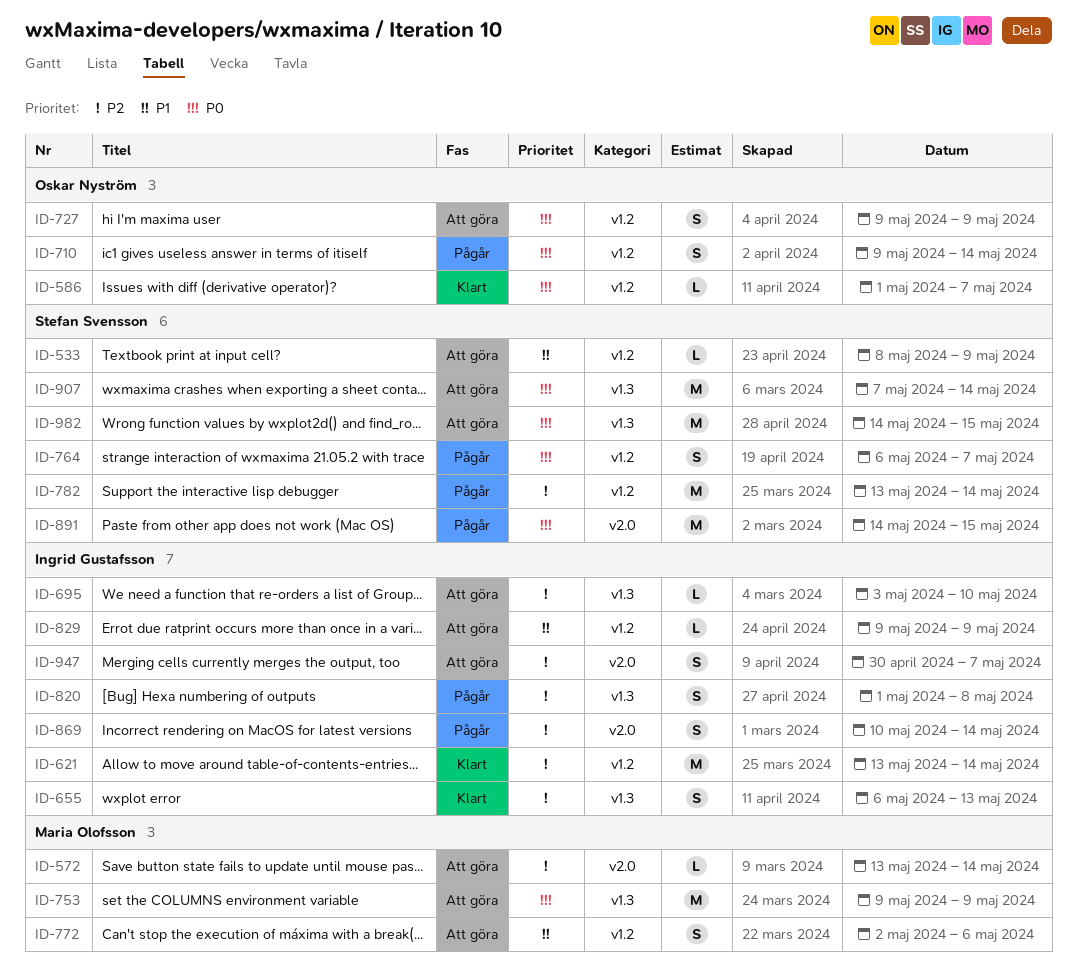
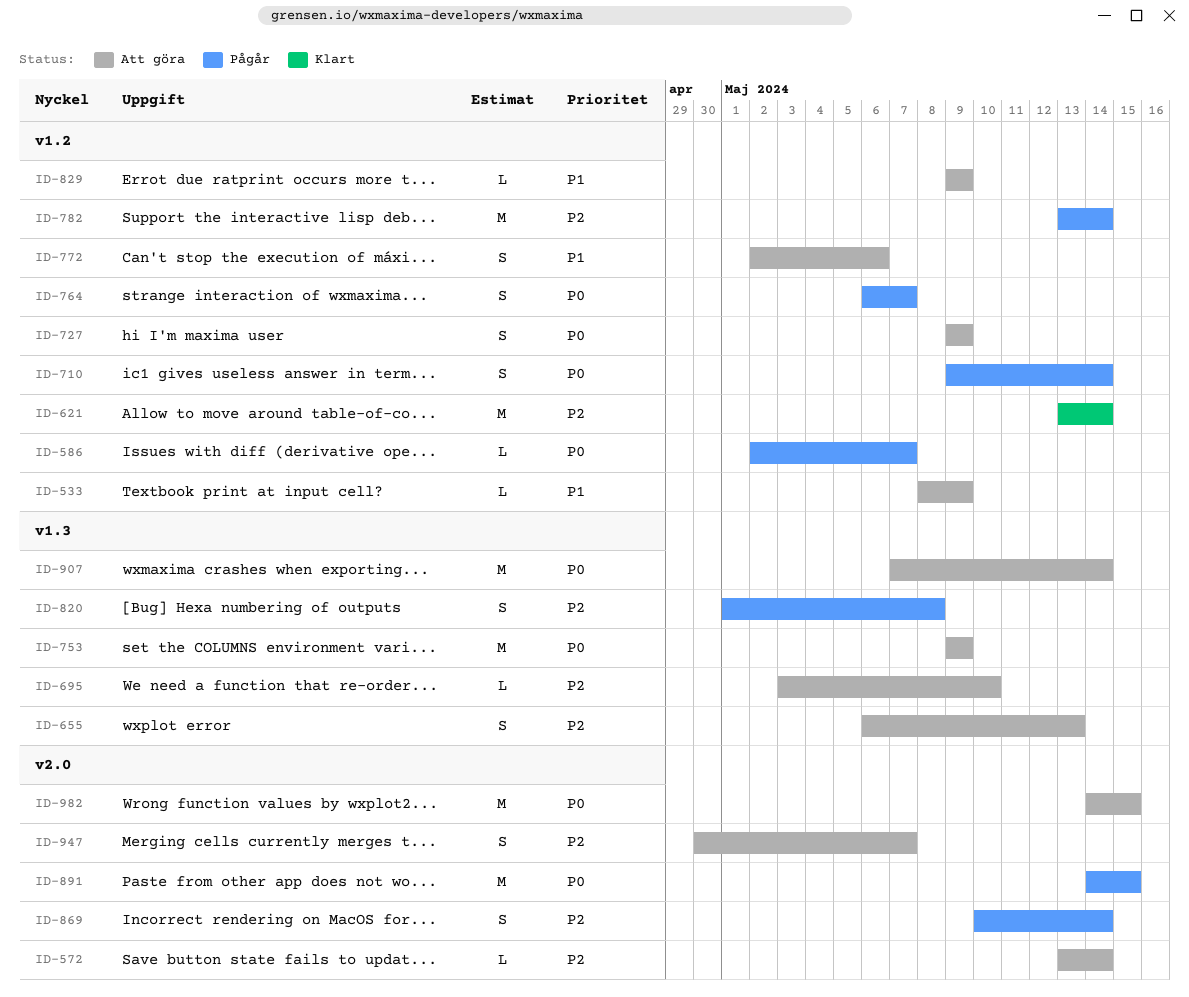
ID-586, status: Klart -> Pågår
ID-586, start: May 1 -> May 2
ID-655, status: Klart -> Att göra
ID-982, label: v1.3 -> v2.0

